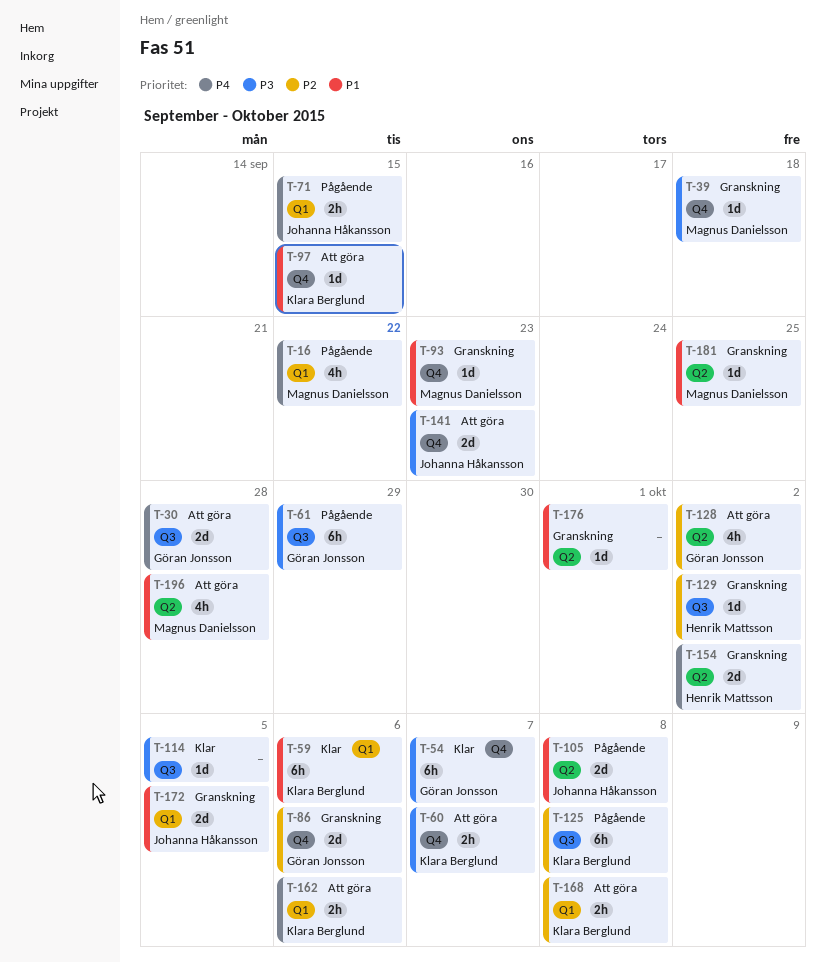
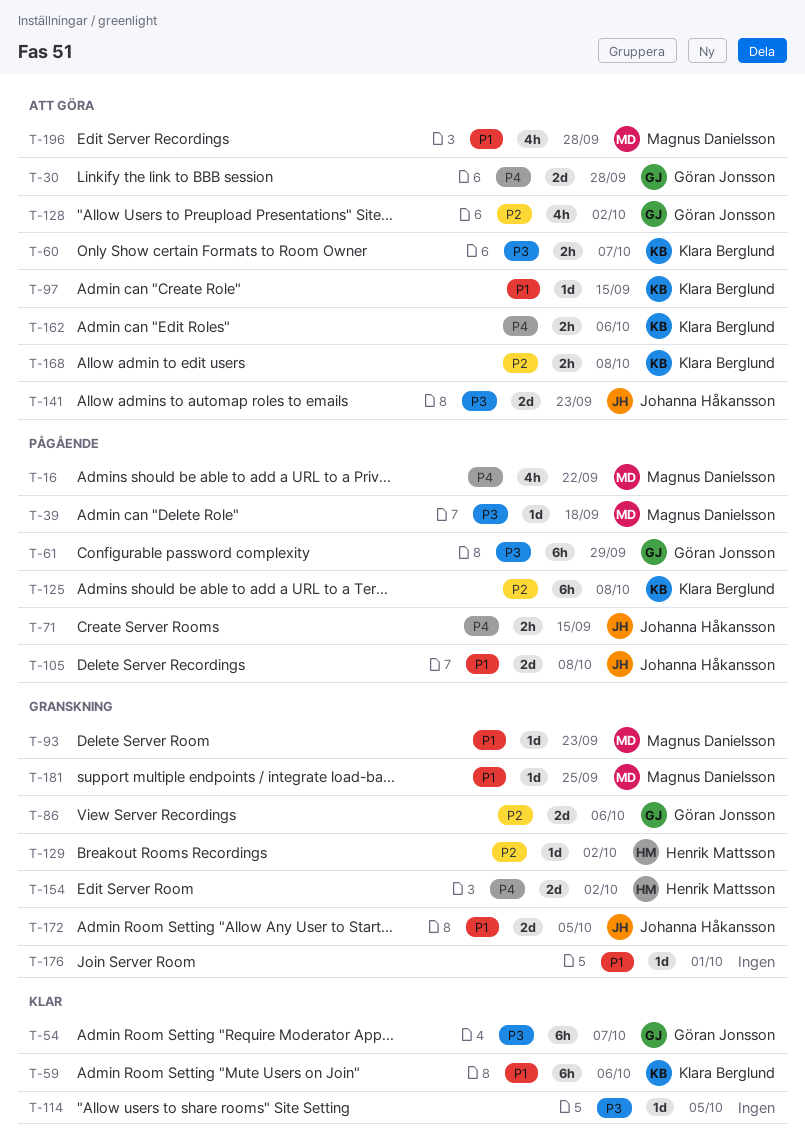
T-39, status: Granskning -> Pågående

